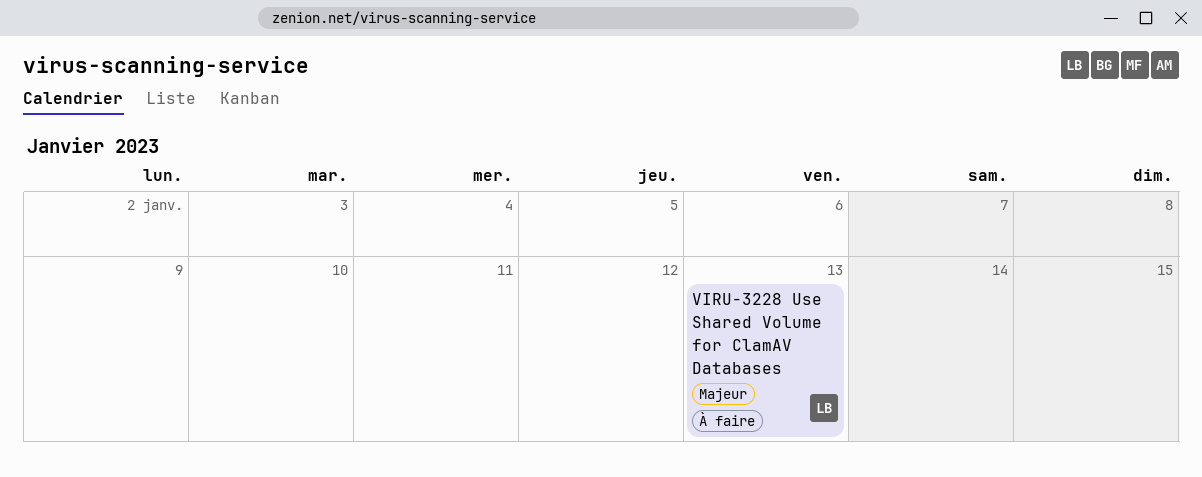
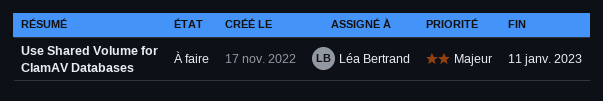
Use Shared Volume for ClamAV Databases, due: Jan 13 -> Jan 11

